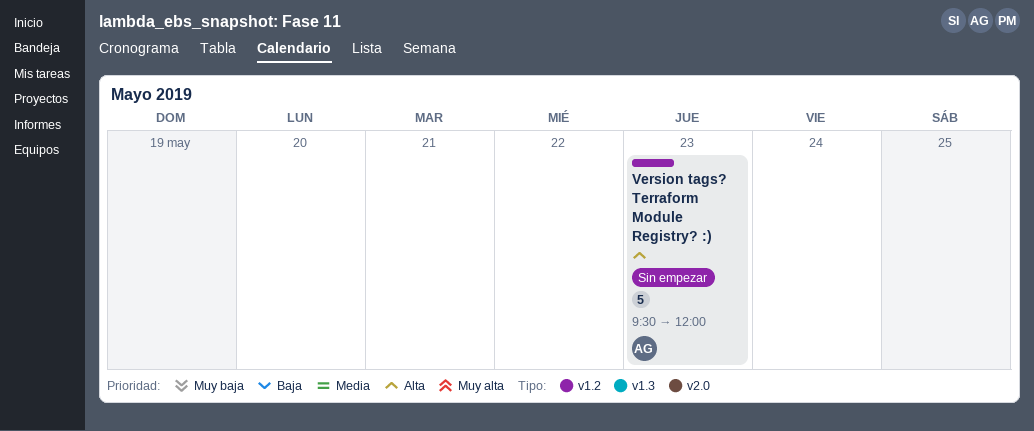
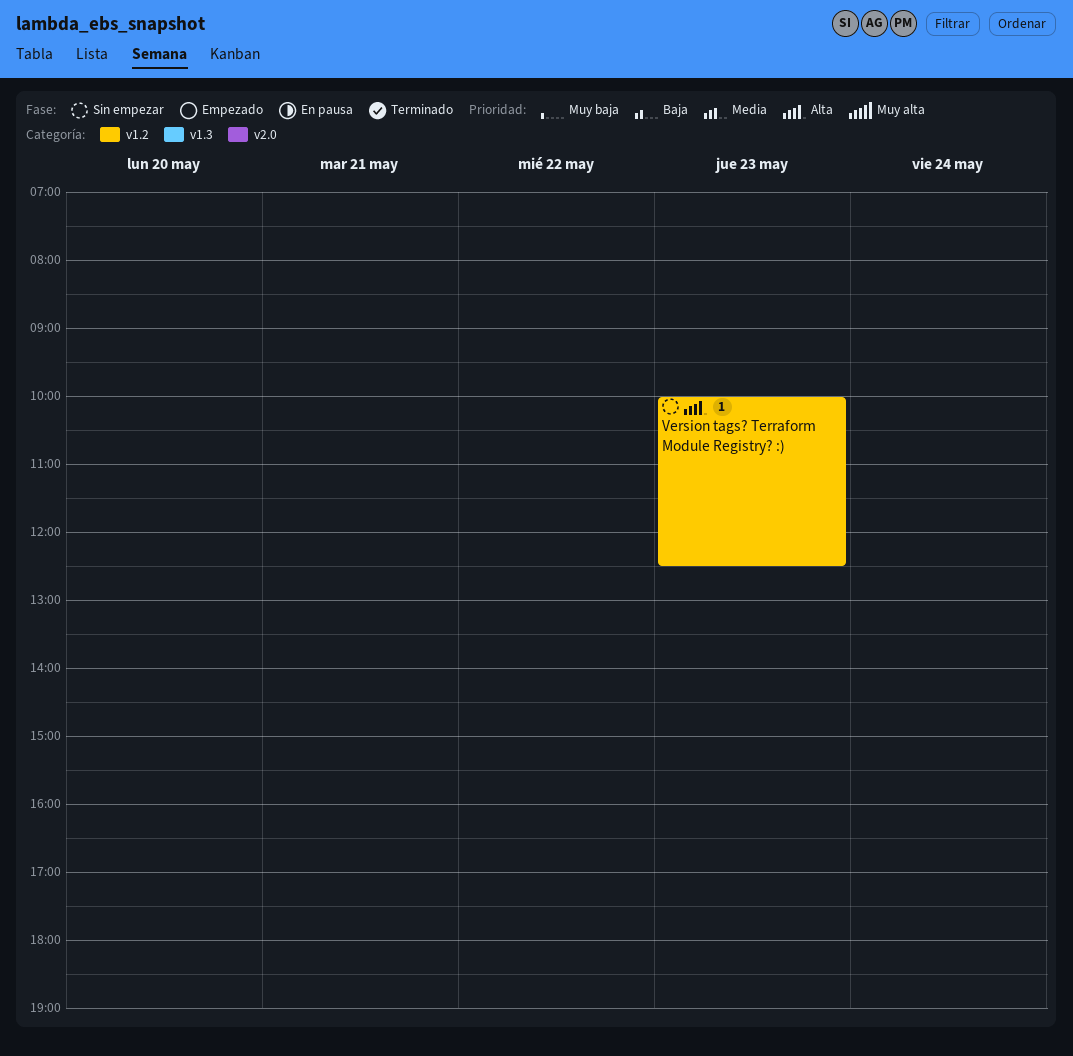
Version tags? Terraform Module Registry? :), estimate: 5 -> 1
Version tags? Terraform Module Registry? :), begins: 09:30 -> 10:00
Version tags? Terraform Module Registry? :), ends: 12:00 -> 12:30

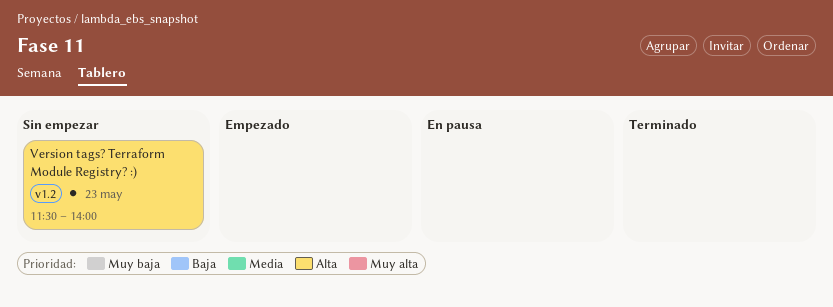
Version tags? Terraform Module Registry? :), begins: 10:00 -> 11:30
Version tags? Terraform Module Registry? :), ends: 12:30 -> 14:00

